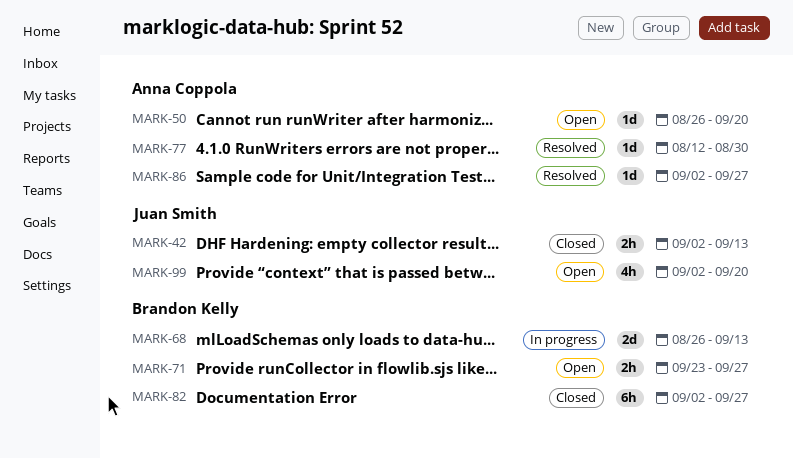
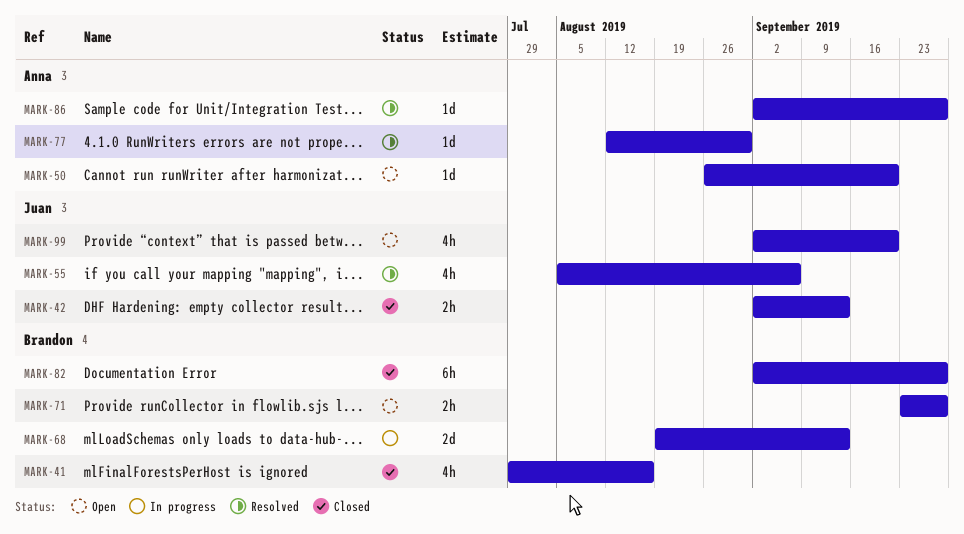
MARK-41: none -> present
MARK-55: none -> present
MARK-68, start: Aug 26 -> Aug 19

